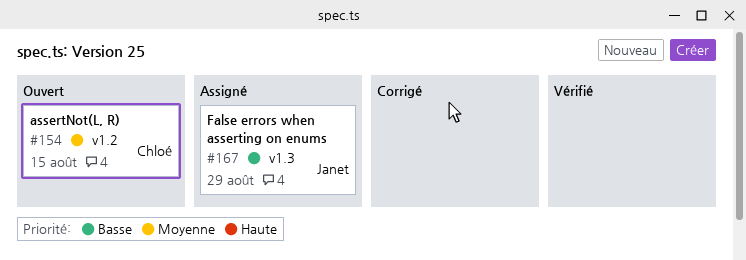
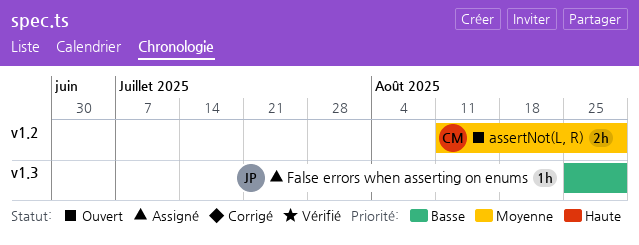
assertNot(L, R), due: Aug 15 -> Aug 29

